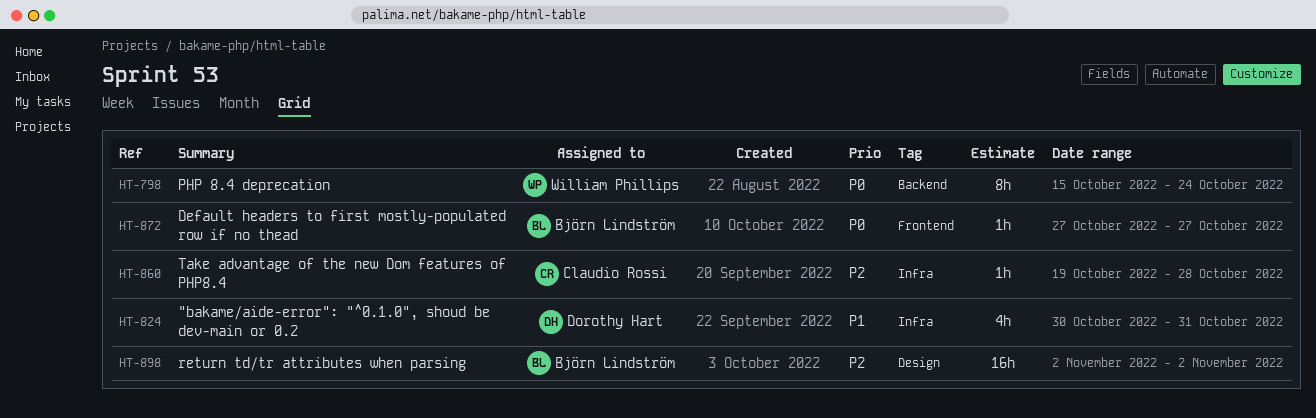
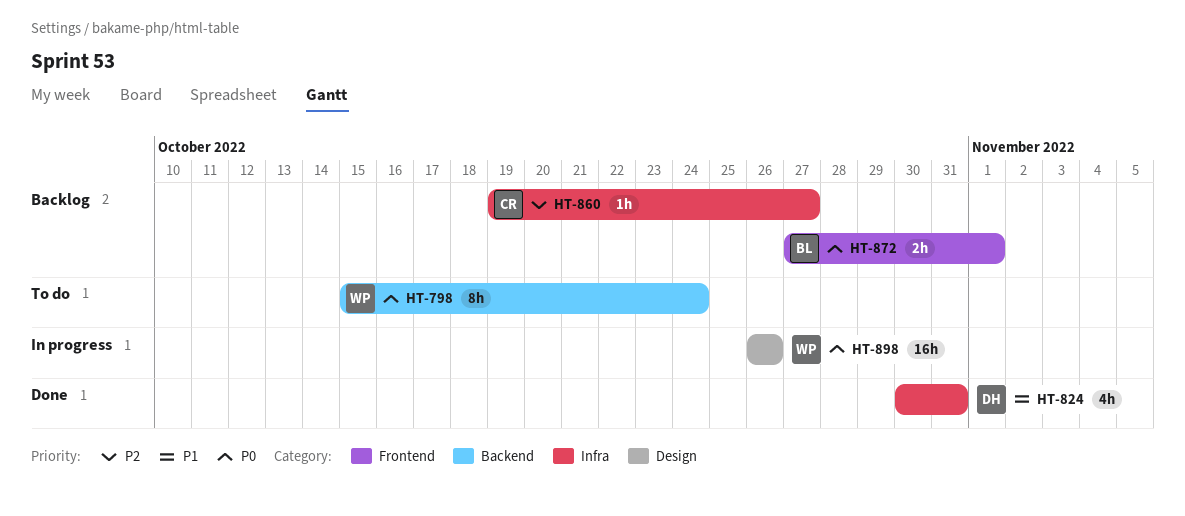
HT-860, due: Oct 28 -> Oct 27
HT-872, estimate: 1h -> 2h
HT-872, due: Oct 27 -> Nov 1
HT-898, owner: Björn Lindström -> William Phillips
HT-898, priority: P2 -> P0
HT-898, start: Nov 2 -> Oct 26
HT-898, due: Nov 2 -> Oct 26

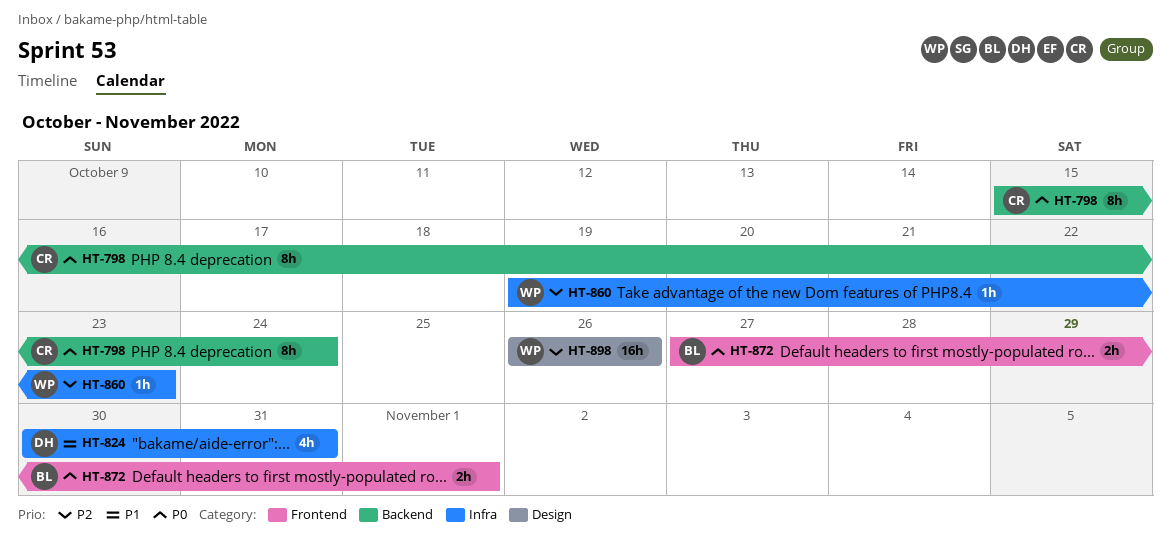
HT-798, owner: WP -> CR
HT-860, owner: CR -> WP
HT-860, due: Oct 27 -> Oct 23
HT-898, priority: P0 -> P2

